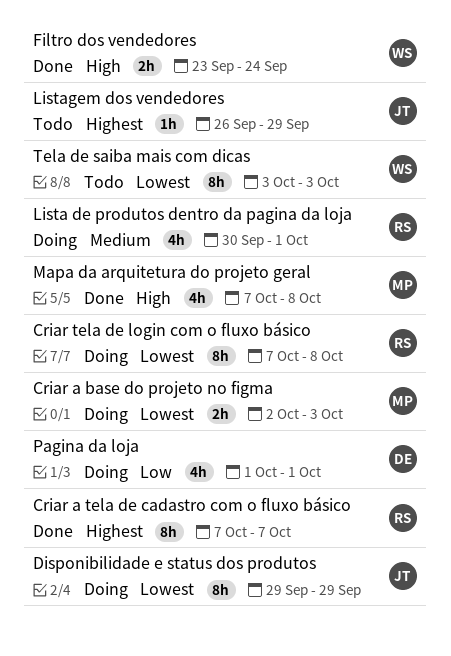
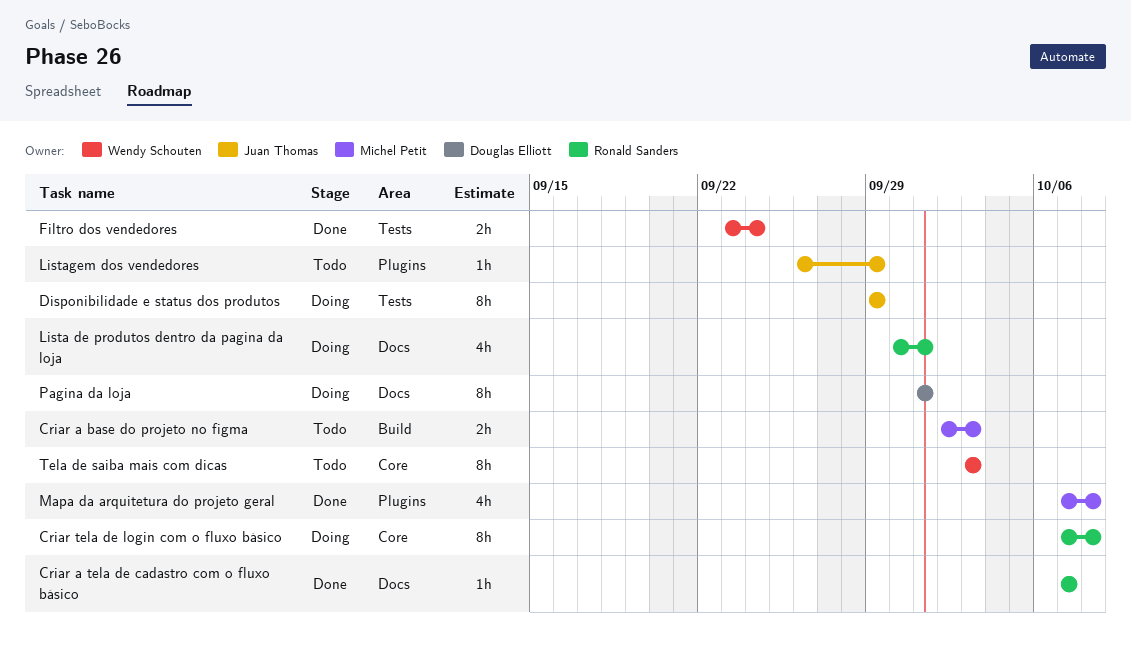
Criar a base do projeto no figma, status: Doing -> Todo
Criar a tela de cadastro com o fluxo básico, estimate: 8h -> 1h
Pagina da loja, estimate: 4h -> 8h

